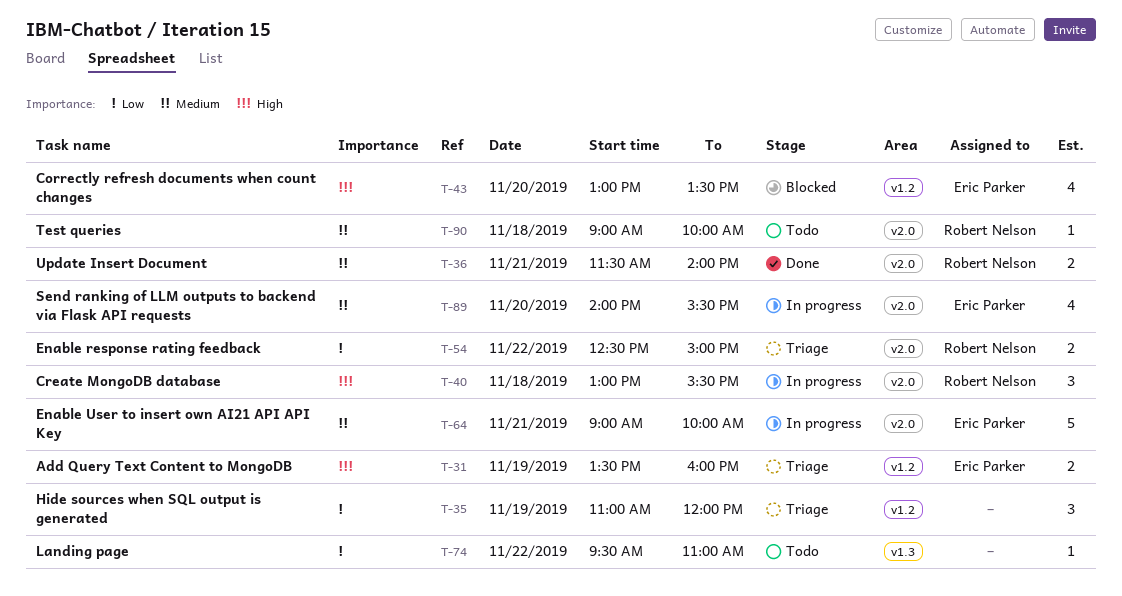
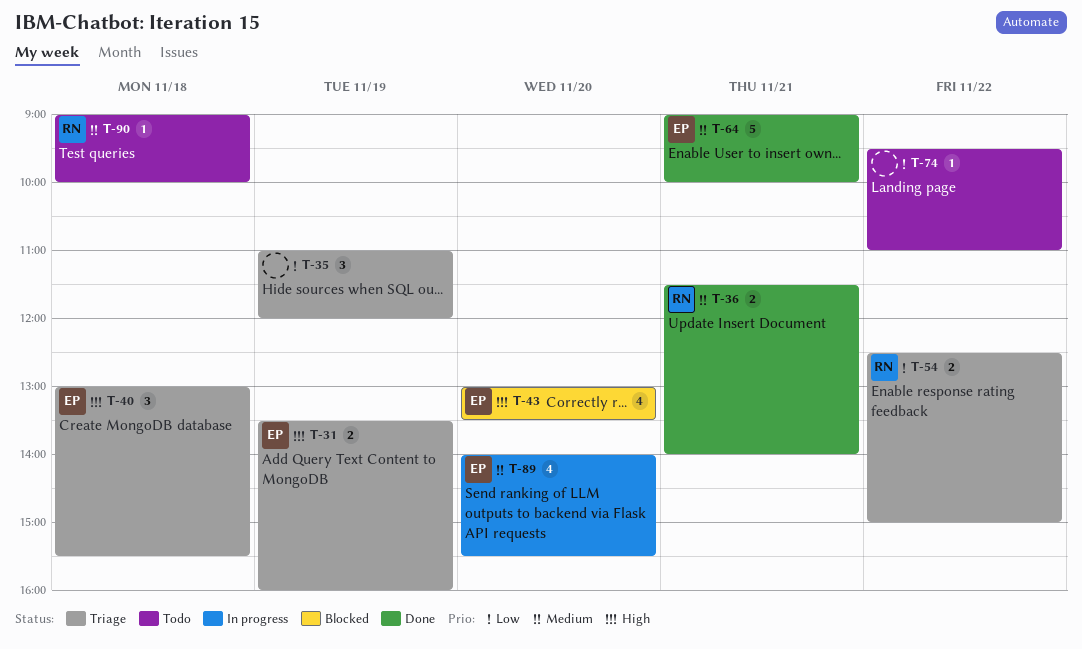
T-40, status: In progress -> Triage
T-40, owner: Robert Nelson -> Eric Parker
T-64, status: In progress -> Done

